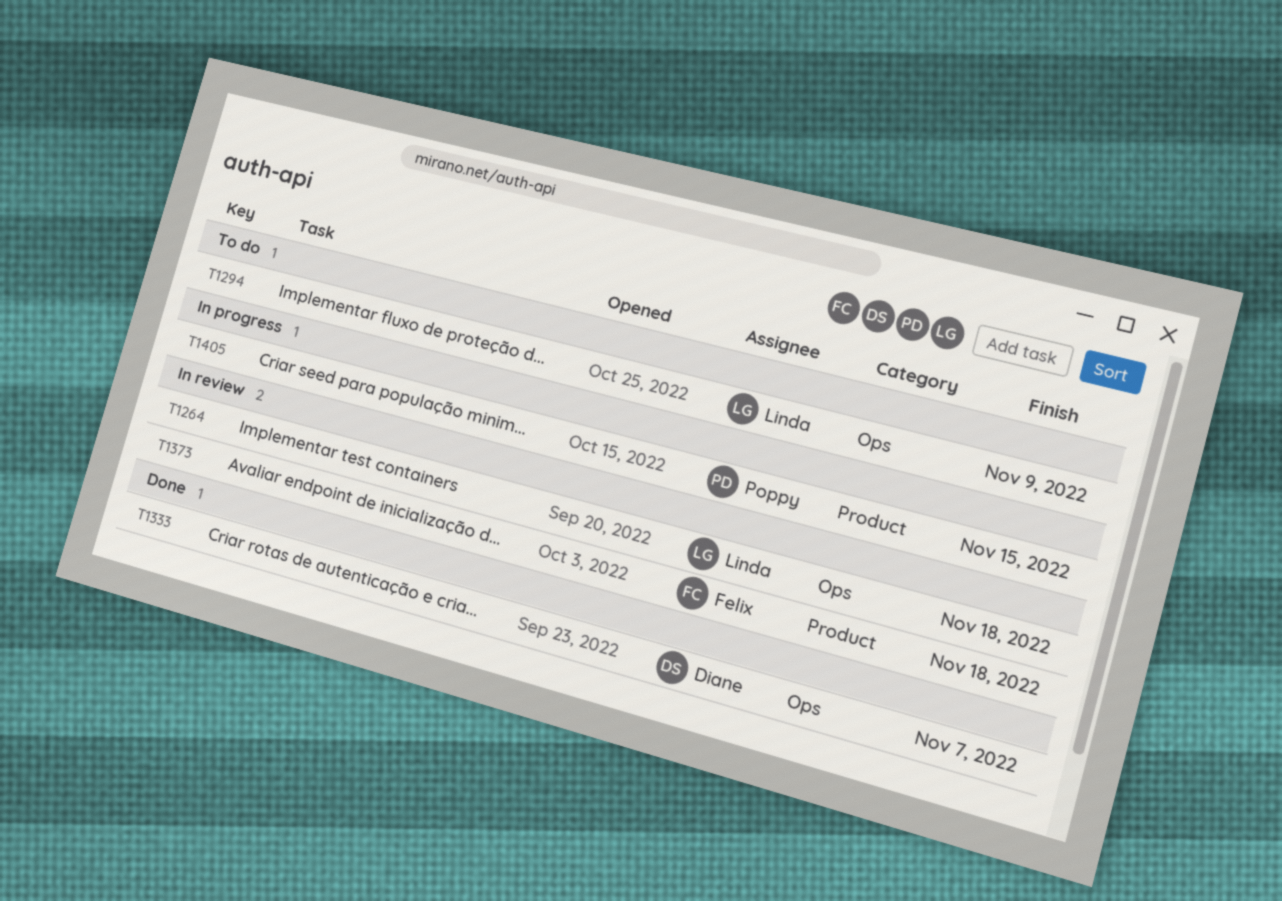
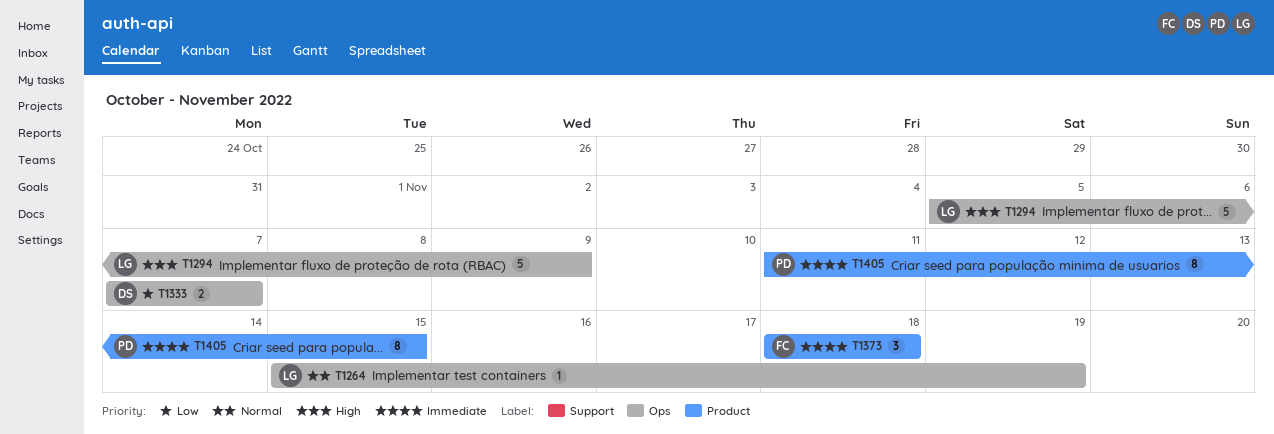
T1264, due: Nov 18 -> Nov 19

